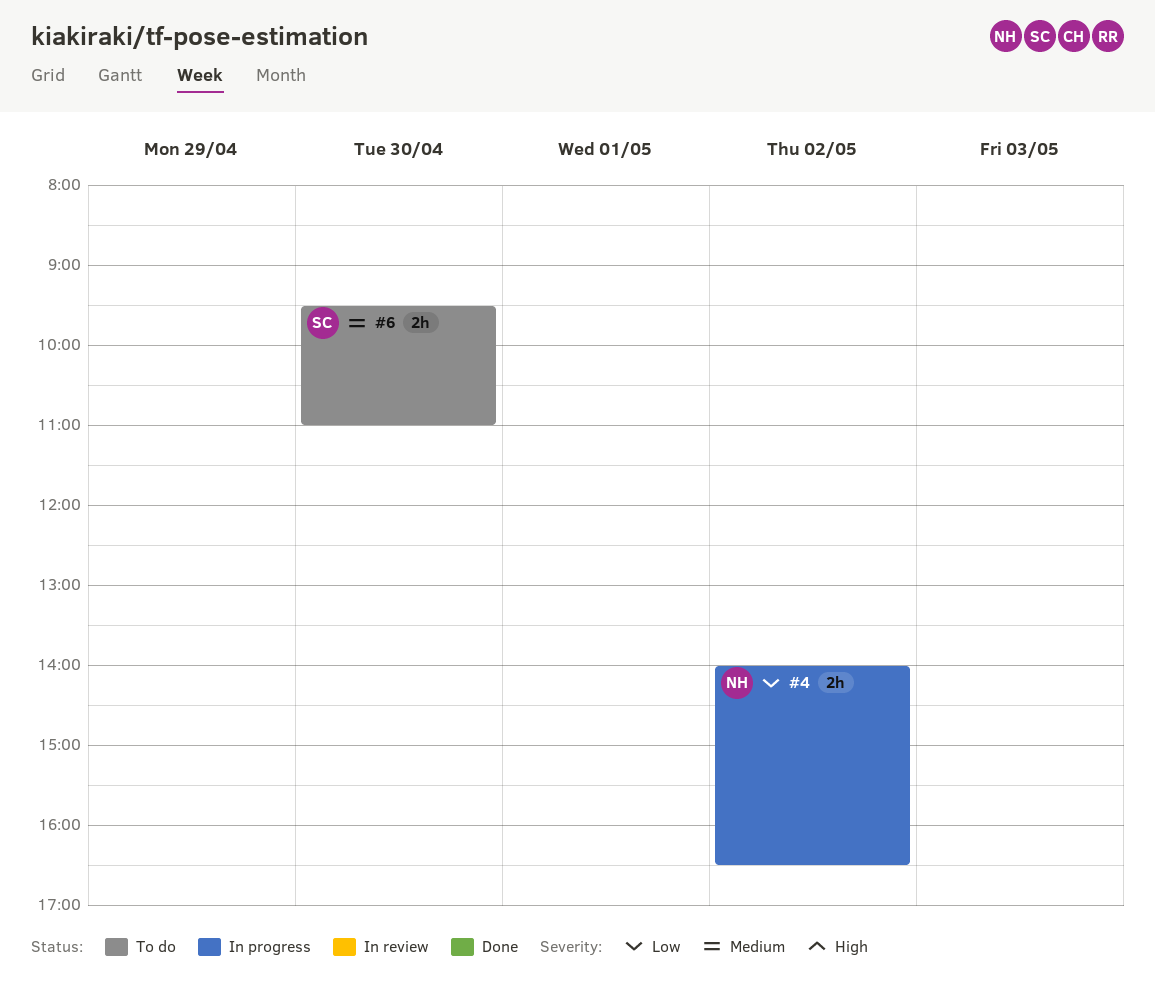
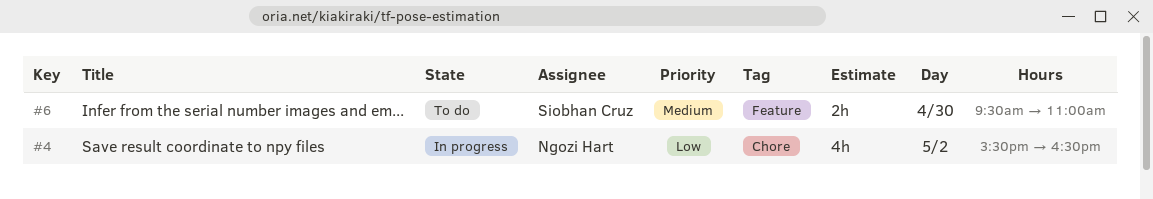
#4, estimate: 2h -> 4h
#4, begins: 14:00 -> 15:30

